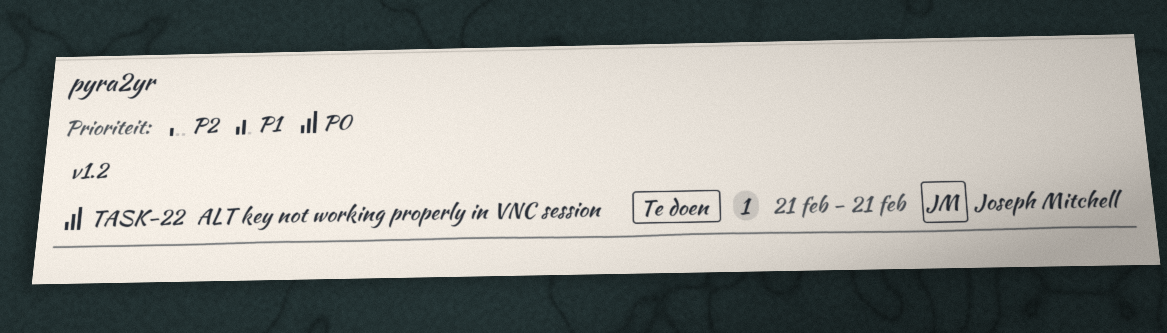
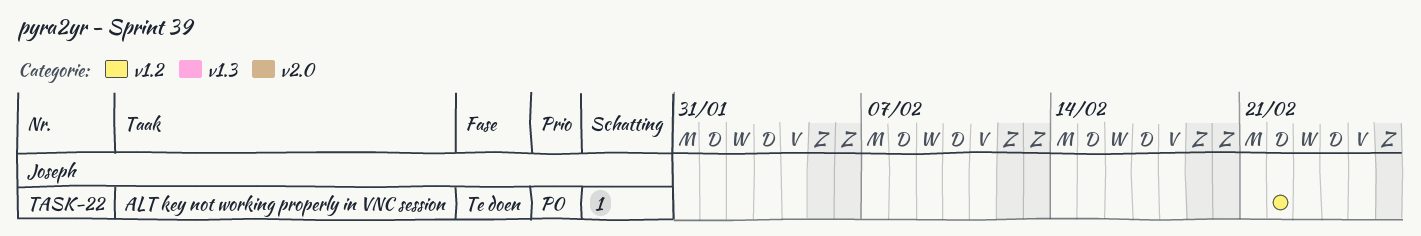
TASK-22, start: Feb 21 -> Feb 22
TASK-22, due: Feb 21 -> Feb 22

